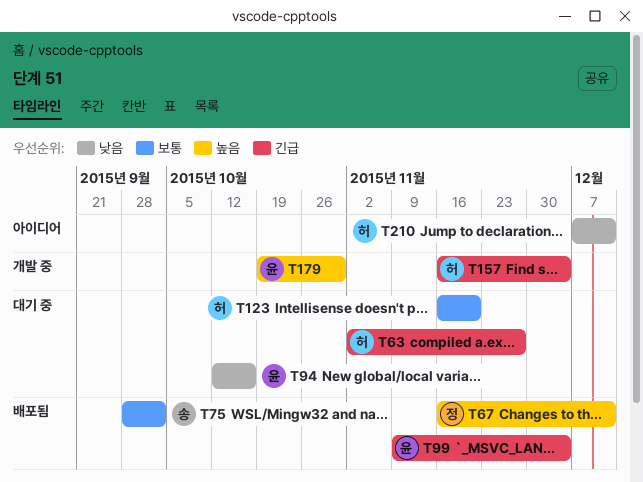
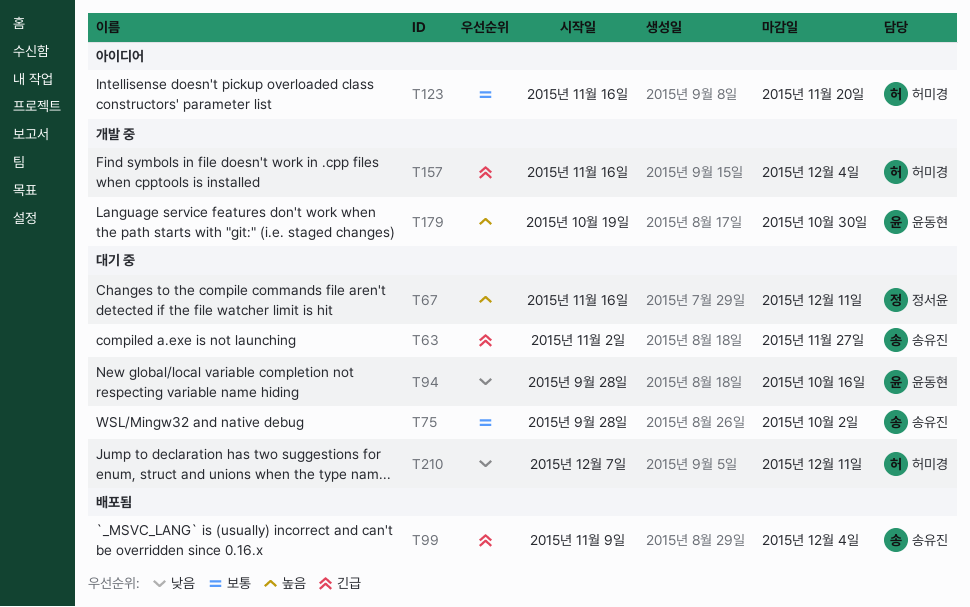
T63, owner: 허미경 -> 송유진
T67, status: 배포됨 -> 대기 중
T75, status: 배포됨 -> 대기 중
T94, start: Oct 12 -> Sep 28
T99, owner: 윤동현 -> 송유진
T123, status: 대기 중 -> 아이디어
T210, status: 아이디어 -> 대기 중

